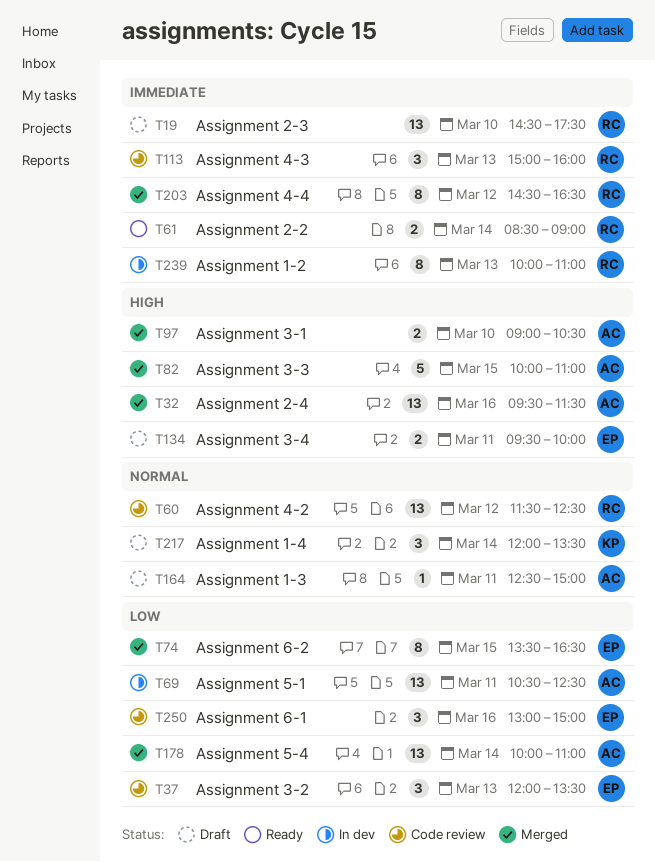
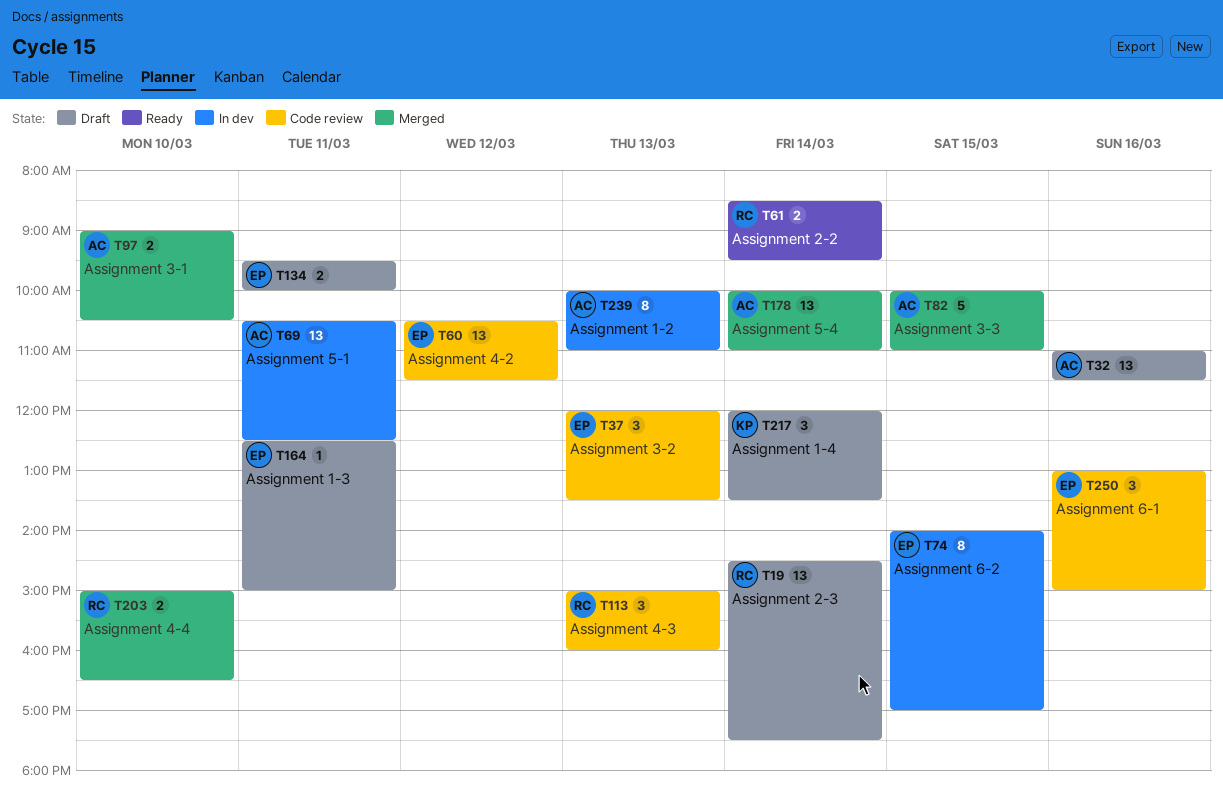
T19, day: Mar 10 -> Mar 14
T32, status: Merged -> Draft
T32, begins: 09:30 -> 11:00
T60, owner: RC -> EP
T60, begins: 11:30 -> 10:30
T60, ends: 12:30 -> 11:30
T61, ends: 09:00 -> 09:30
T74, status: Merged -> In dev
T74, begins: 13:30 -> 14:00
T74, ends: 16:30 -> 17:00
T164, owner: AC -> EP
T203, estimate: 8 -> 2
T203, day: Mar 12 -> Mar 10
T203, begins: 14:30 -> 15:00
T239, owner: RC -> AC

